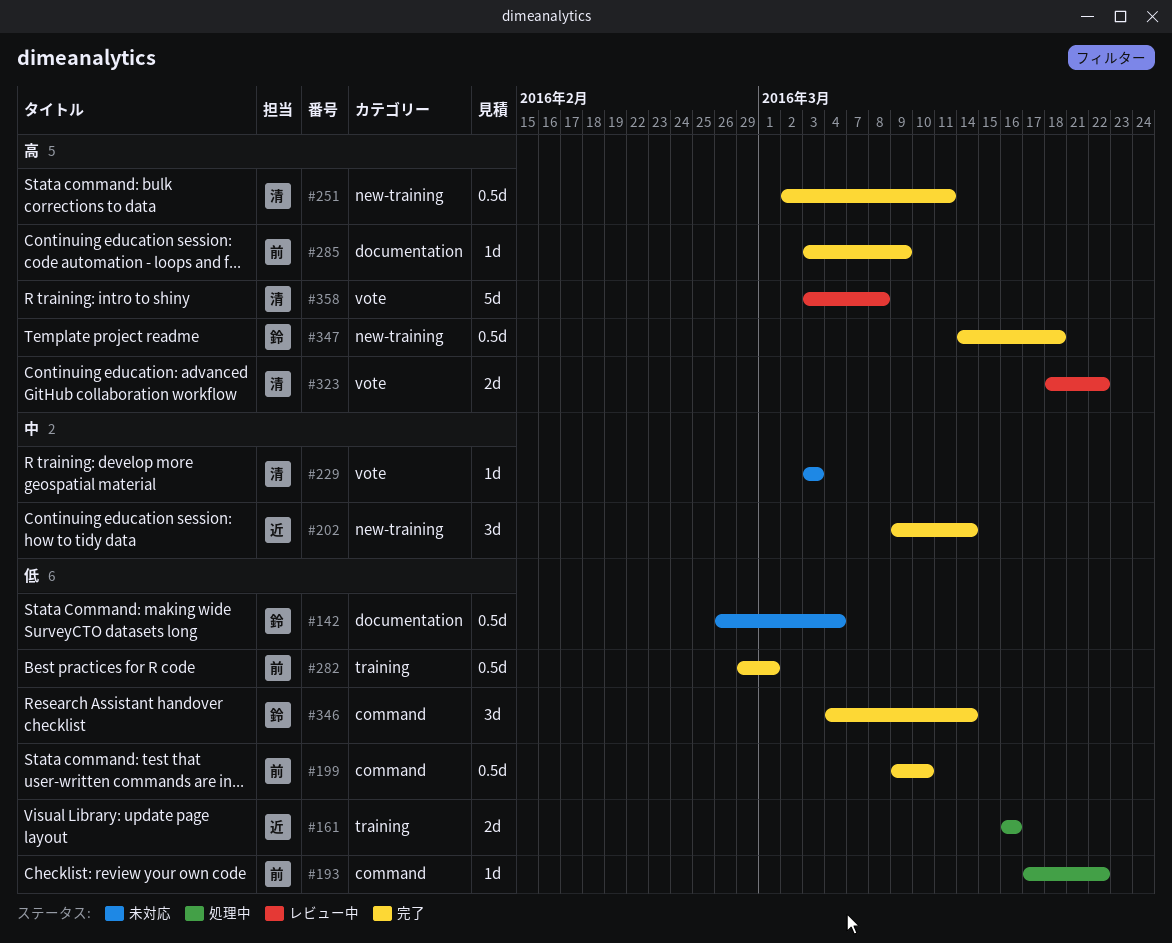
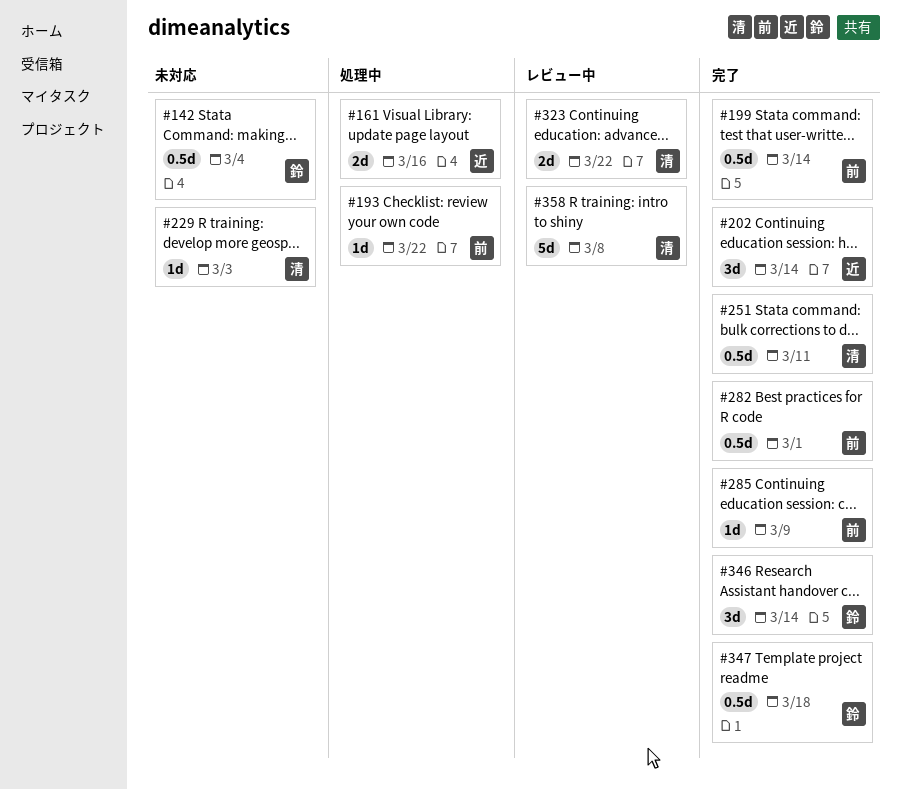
#199, due: Mar 10 -> Mar 14

